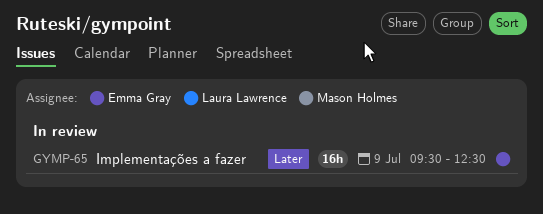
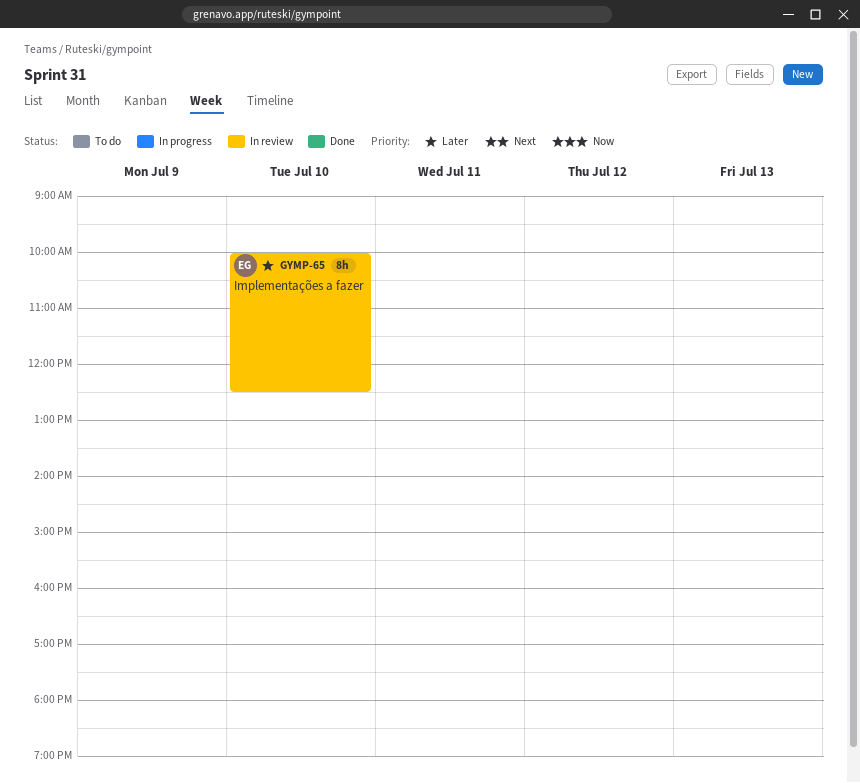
GYMP-65, estimate: 16h -> 8h
GYMP-65, day: Jul 9 -> Jul 10
GYMP-65, begins: 09:30 -> 10:00

